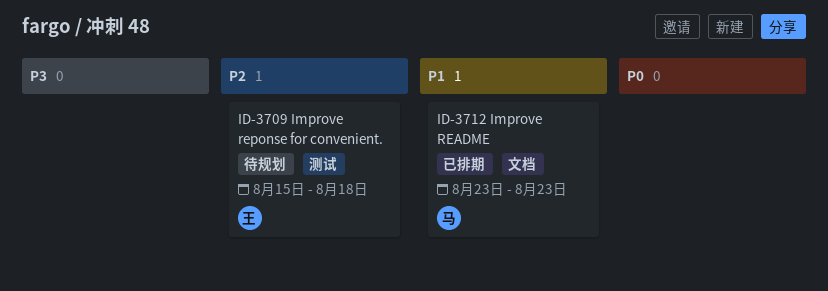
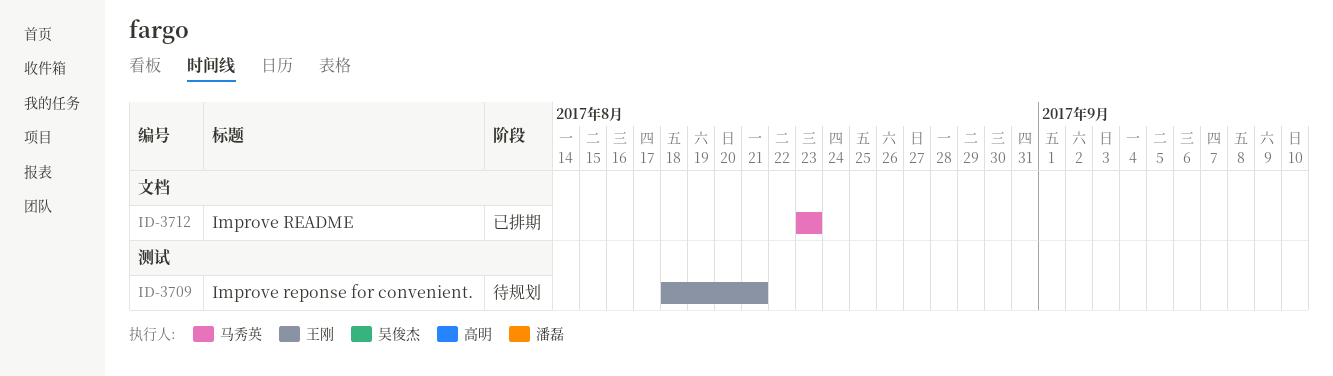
ID-3709, start: Aug 15 -> Aug 18
ID-3709, due: Aug 18 -> Aug 21

